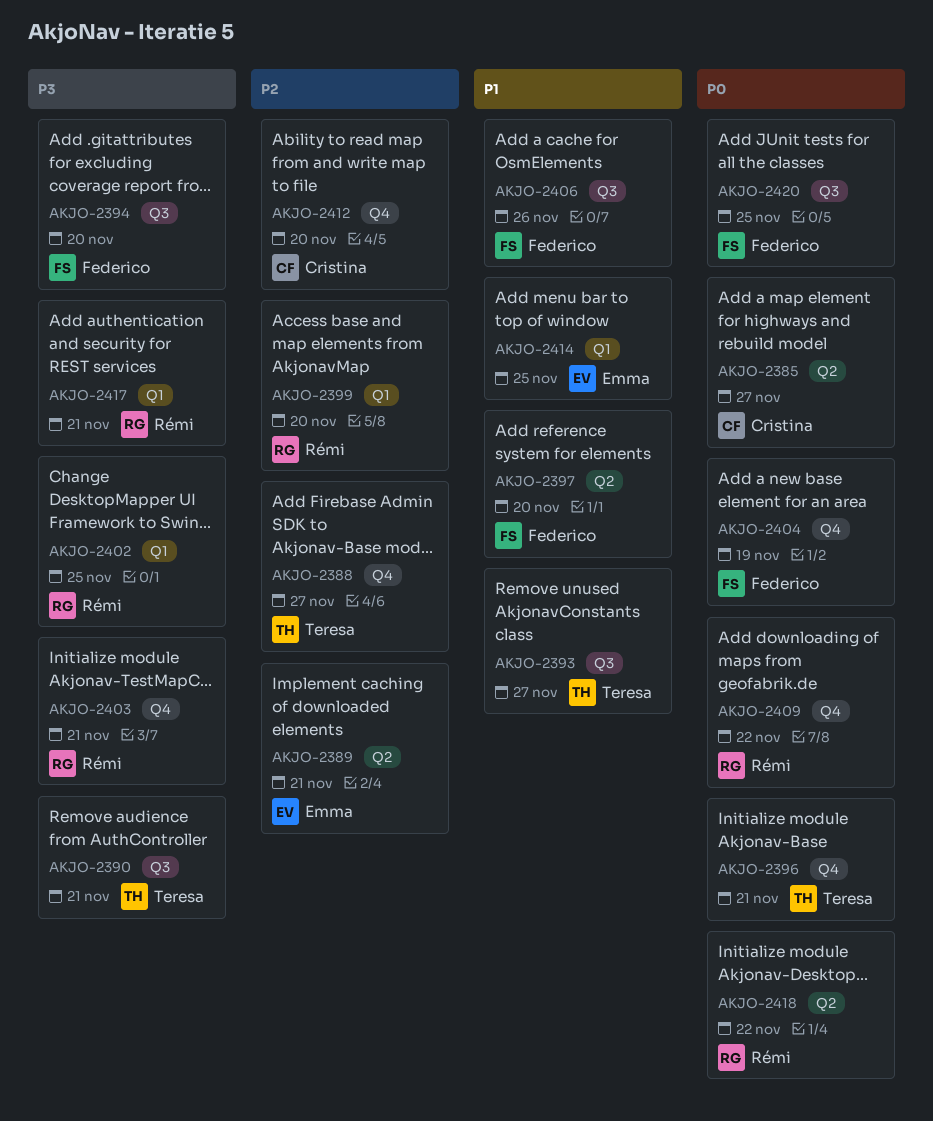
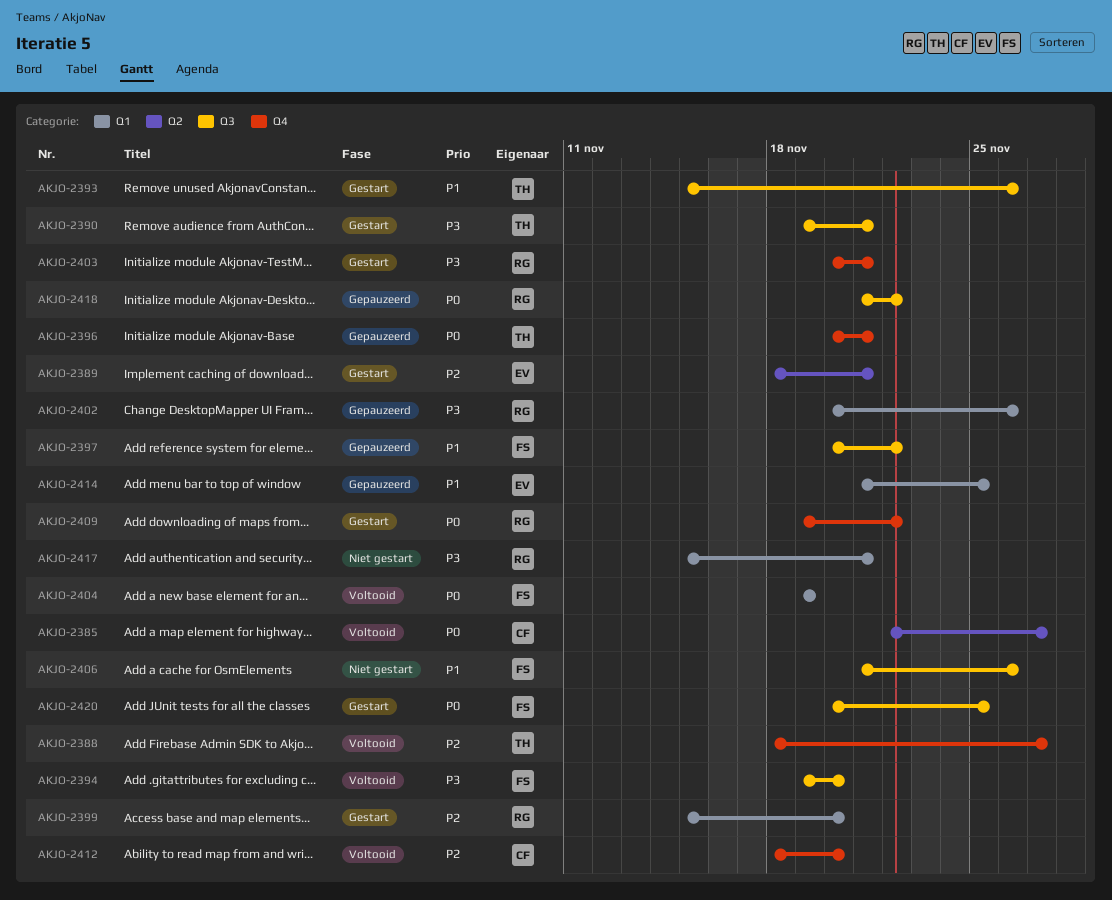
AKJO-2393, due: Nov 27 -> Nov 26
AKJO-2397, label: Q2 -> Q3
AKJO-2397, due: Nov 20 -> Nov 22
AKJO-2402, due: Nov 25 -> Nov 26
AKJO-2404, label: Q4 -> Q1
AKJO-2418, label: Q2 -> Q3

